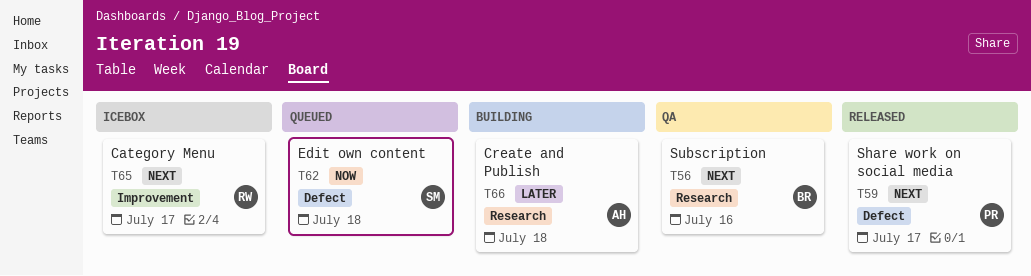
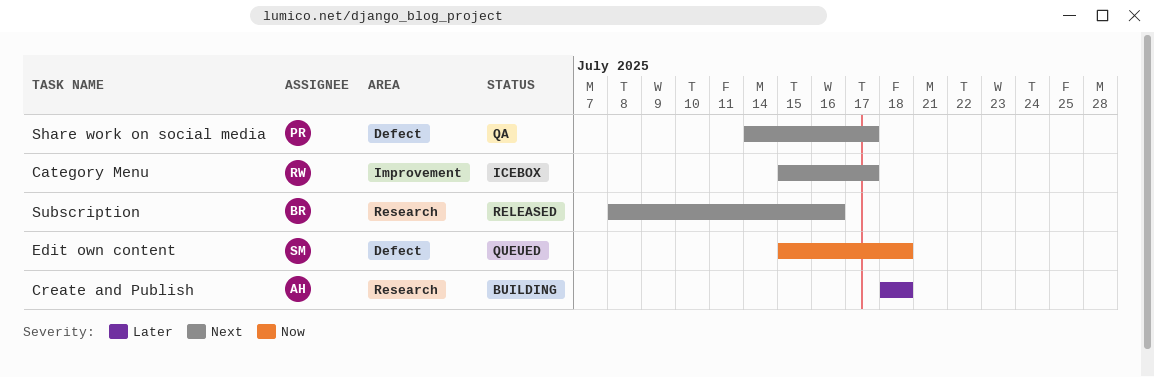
Share work on social media, status: Released -> QA
Subscription, status: QA -> Released

